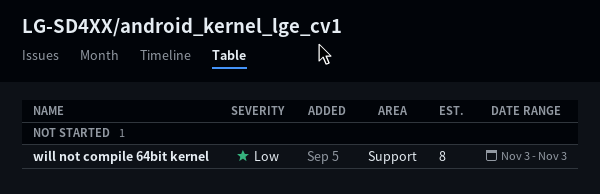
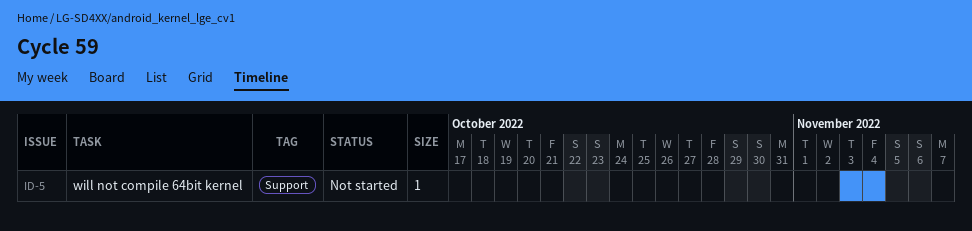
will not compile 64bit kernel, estimate: 8 -> 1
will not compile 64bit kernel, due: Nov 3 -> Nov 4

